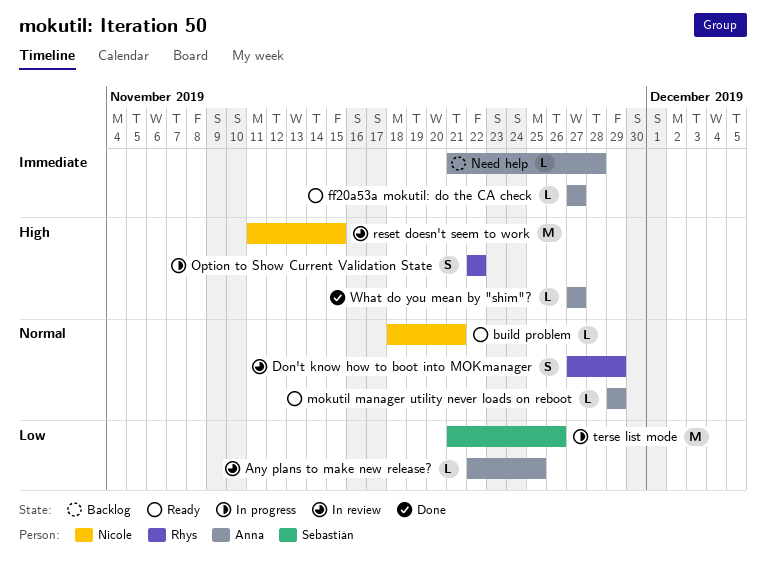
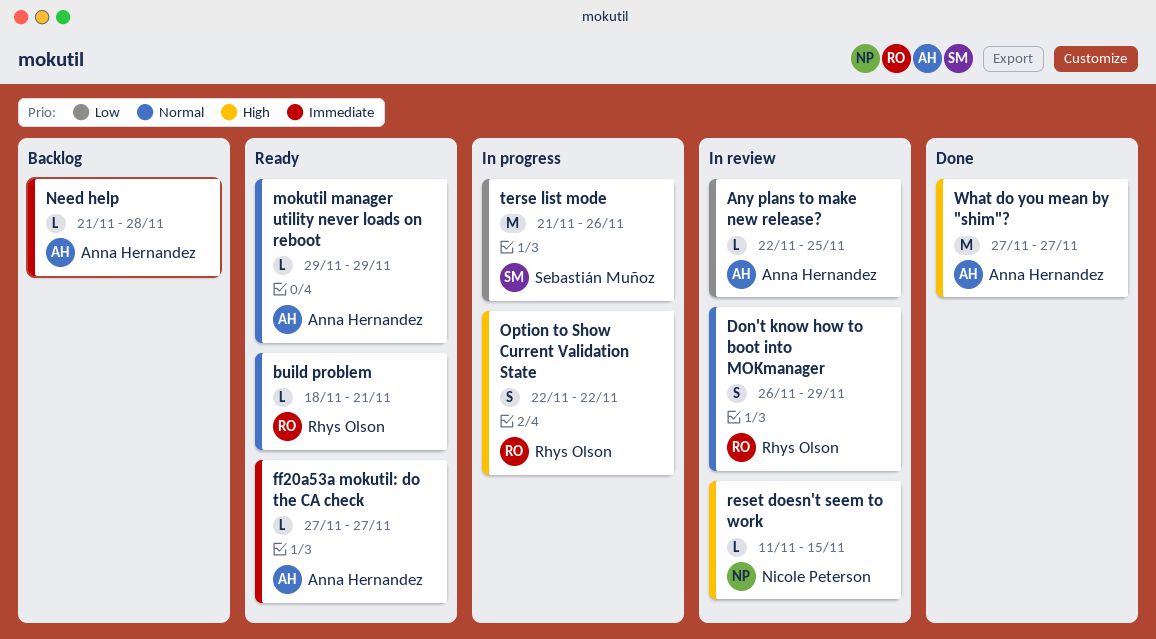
build problem, owner: Nicole Peterson -> Rhys Olson
Don't know how to boot into MOKmanager, start: Nov 27 -> Nov 26
reset doesn't seem to work, estimate: M -> L
What do you mean by "shim"?, estimate: L -> M

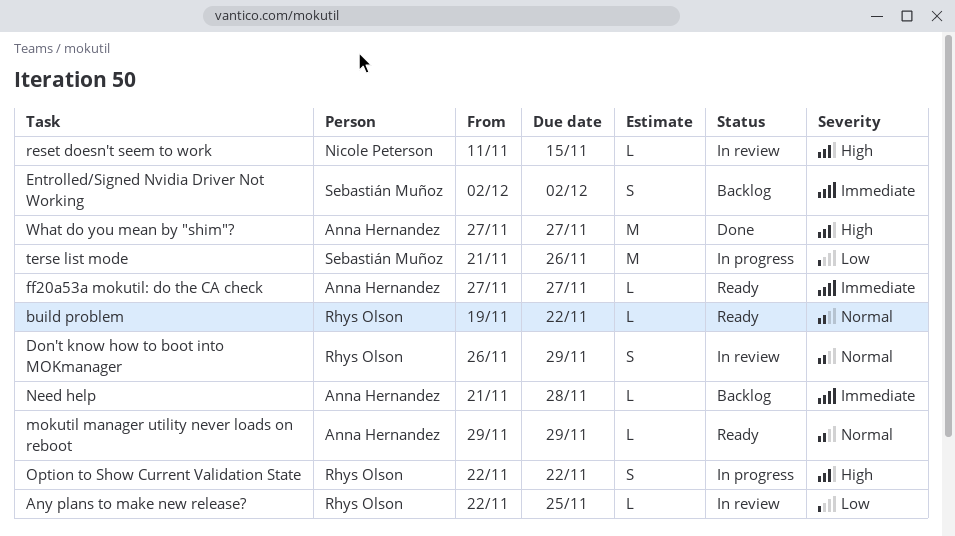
Any plans to make new release?, owner: Anna Hernandez -> Rhys Olson
build problem, start: Nov 18 -> Nov 19
build problem, due: Nov 21 -> Nov 22
Entrolled/Signed Nvidia Driver Not Working: none -> present

